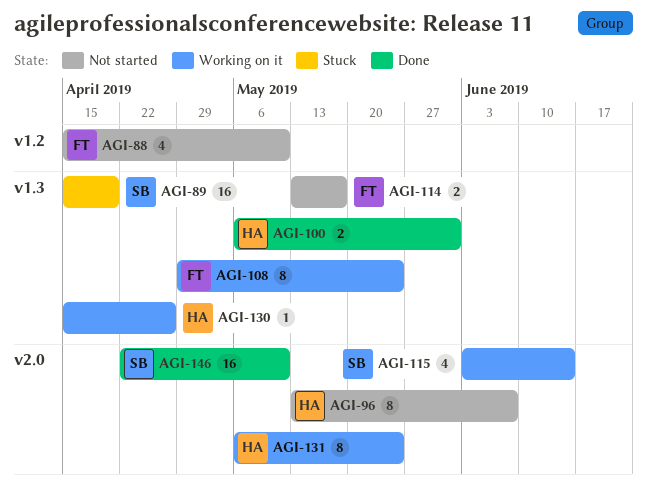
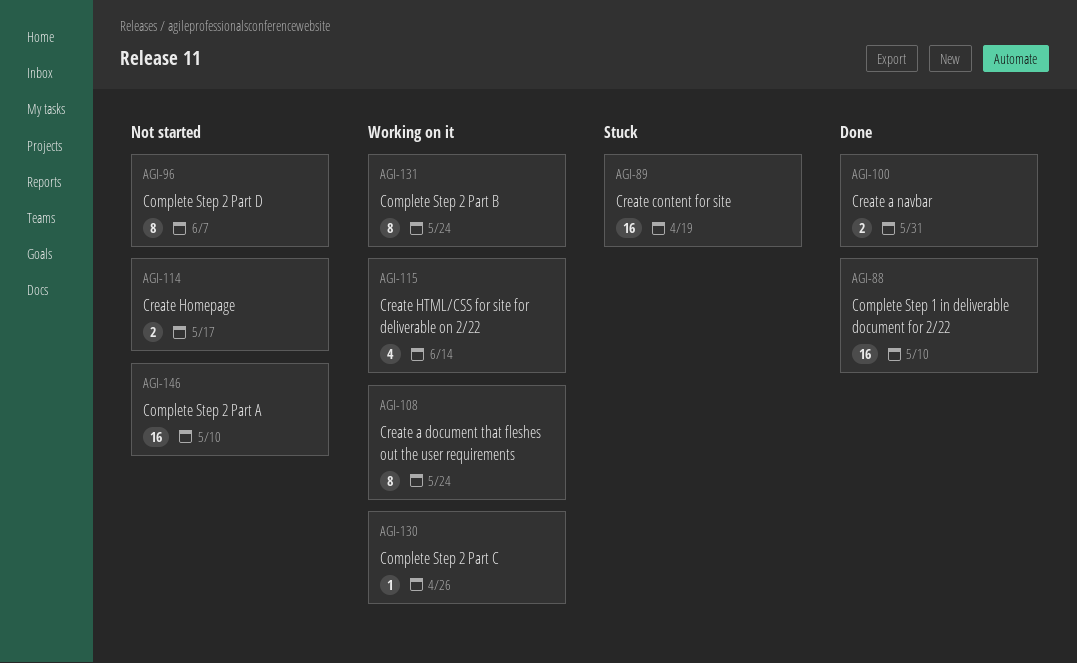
AGI-88, status: Not started -> Done
AGI-88, estimate: 4 -> 16
AGI-146, status: Done -> Not started

